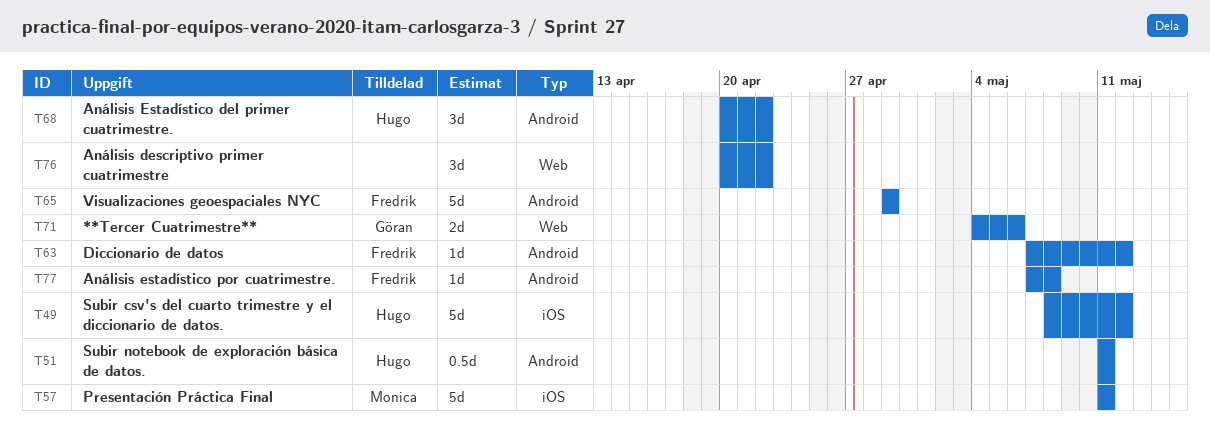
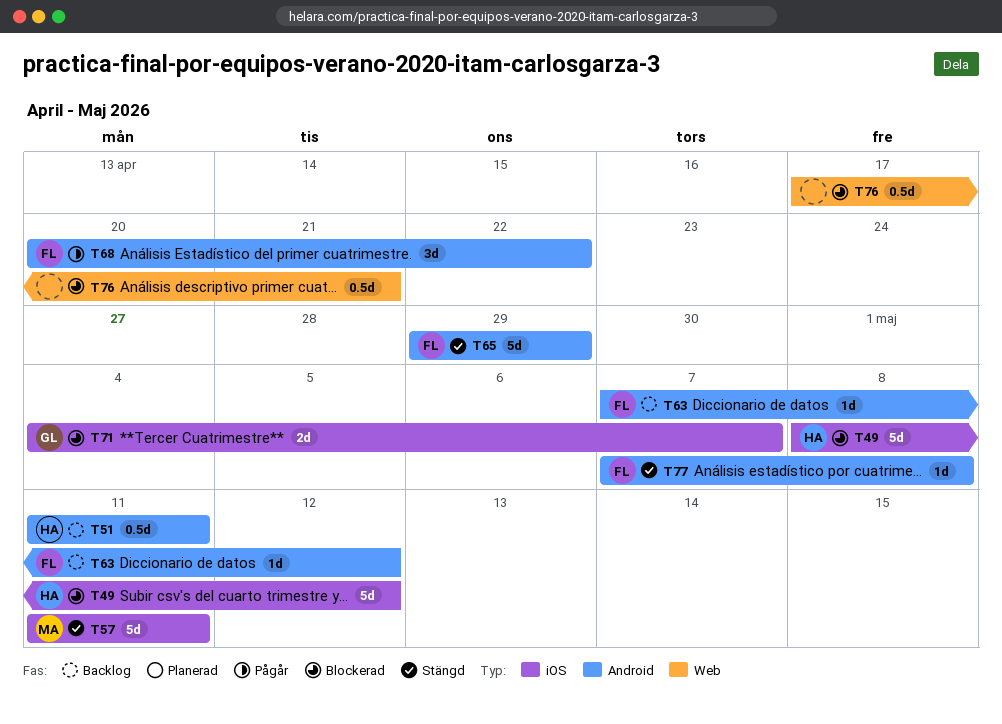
T68, owner: Hugo -> Fredrik
T71, label: Web -> iOS
T71, due: May 6 -> May 7
T76, estimate: 3d -> 0.5d
T76, start: Apr 20 -> Apr 17
T76, due: Apr 22 -> Apr 21

